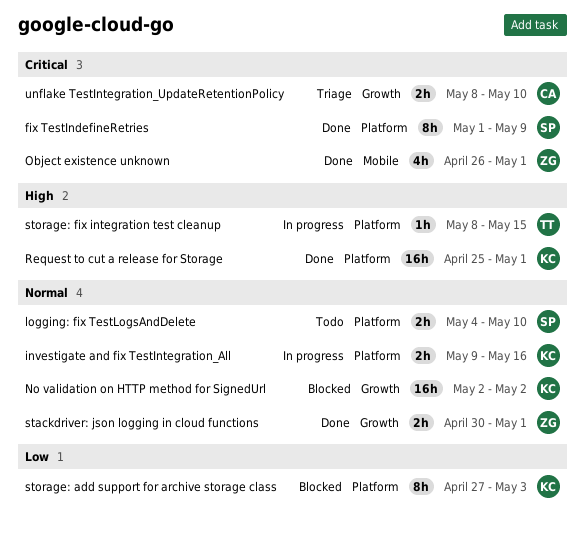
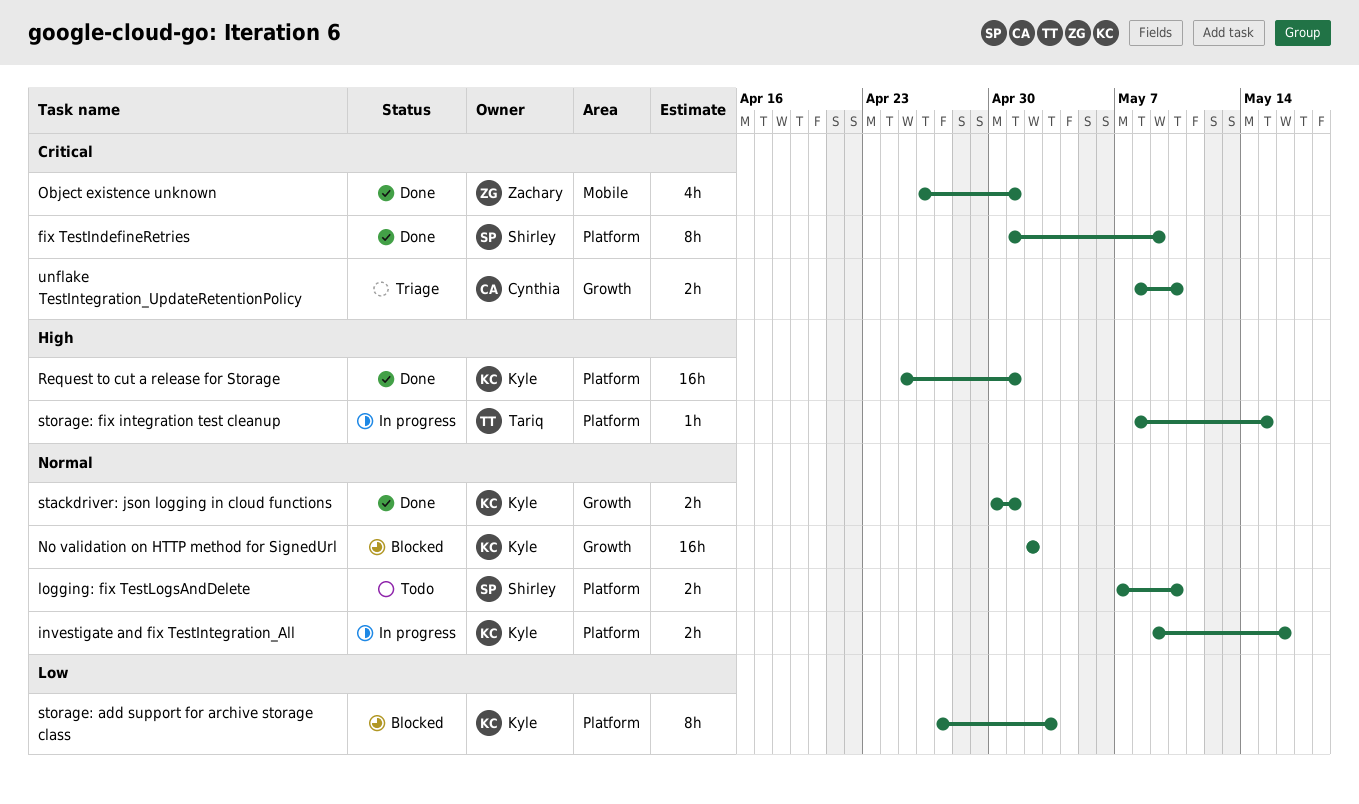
logging: fix TestLogsAndDelete, start: May 4 -> May 7
stackdriver: json logging in cloud functions, owner: Zachary -> Kyle

